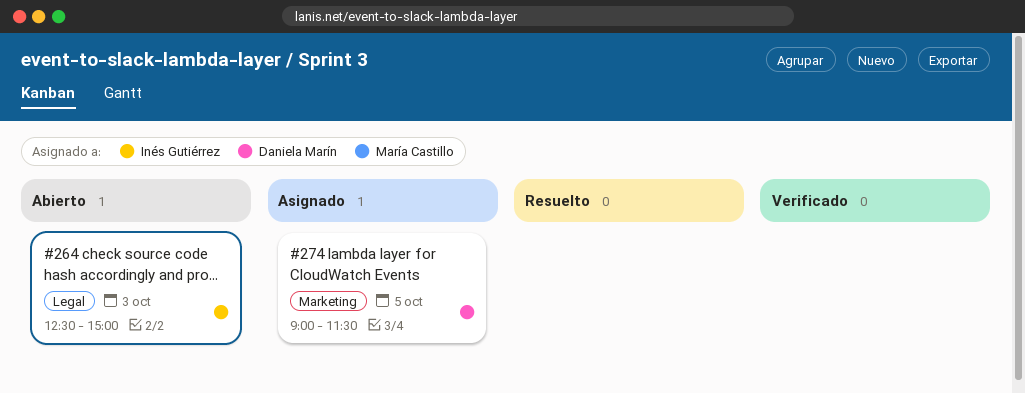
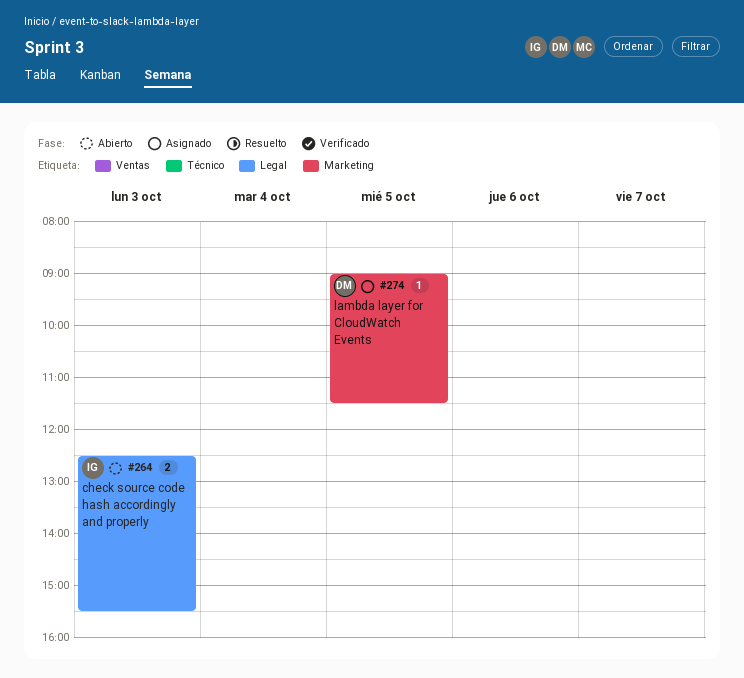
#264, ends: 15:00 -> 15:30

